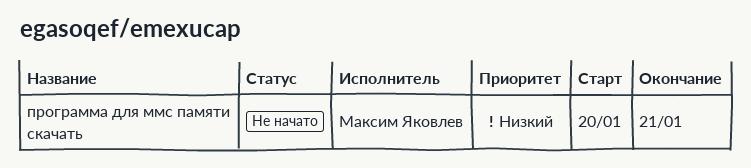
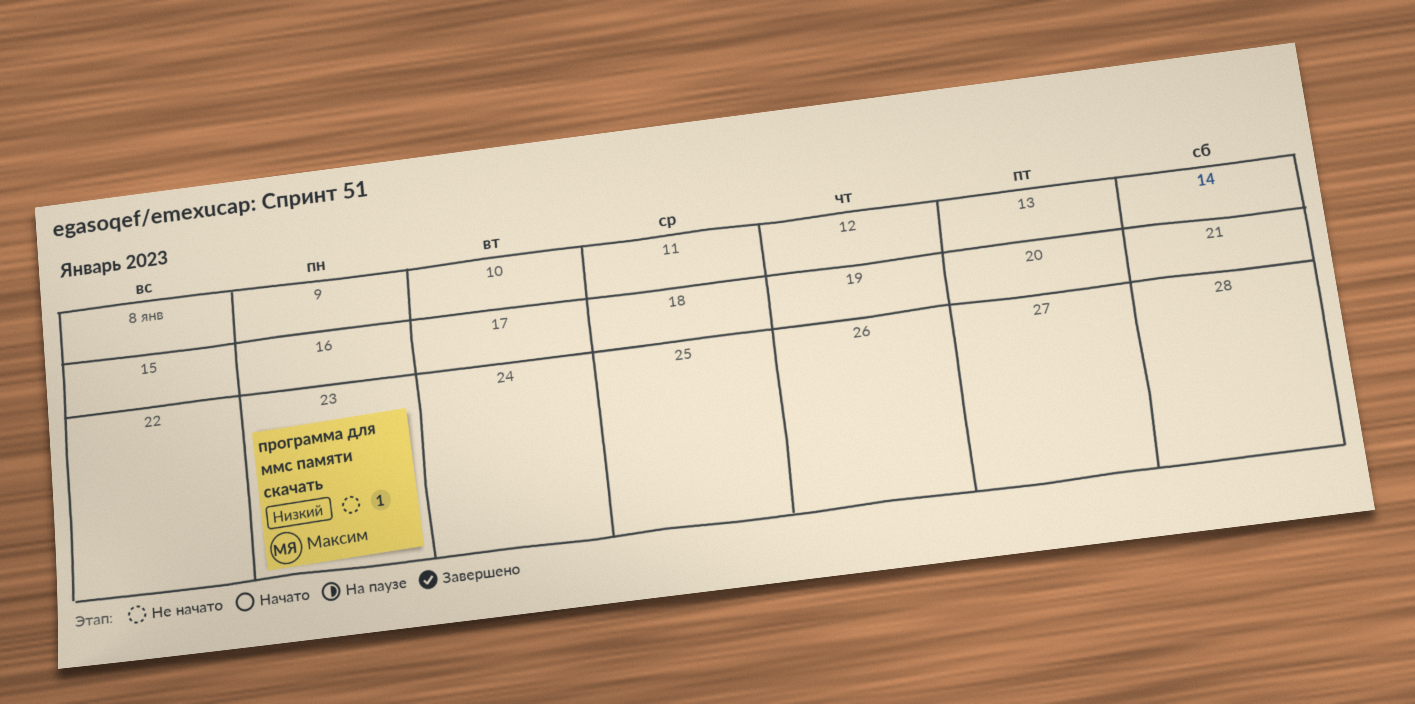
программа для ммс памяти скачать, due: Jan 21 -> Jan 23

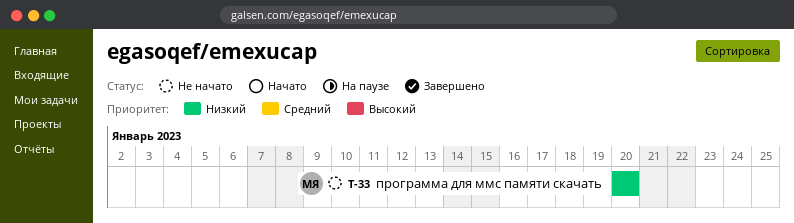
программа для ммс памяти скачать, due: Jan 23 -> Jan 20

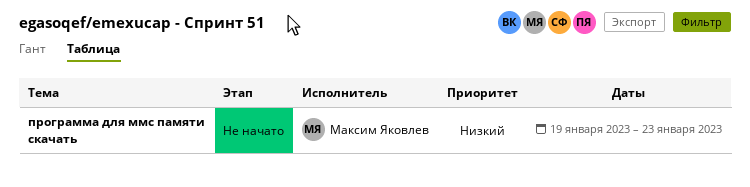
программа для ммс памяти скачать, start: Jan 20 -> Jan 19
программа для ммс памяти скачать, due: Jan 20 -> Jan 23

